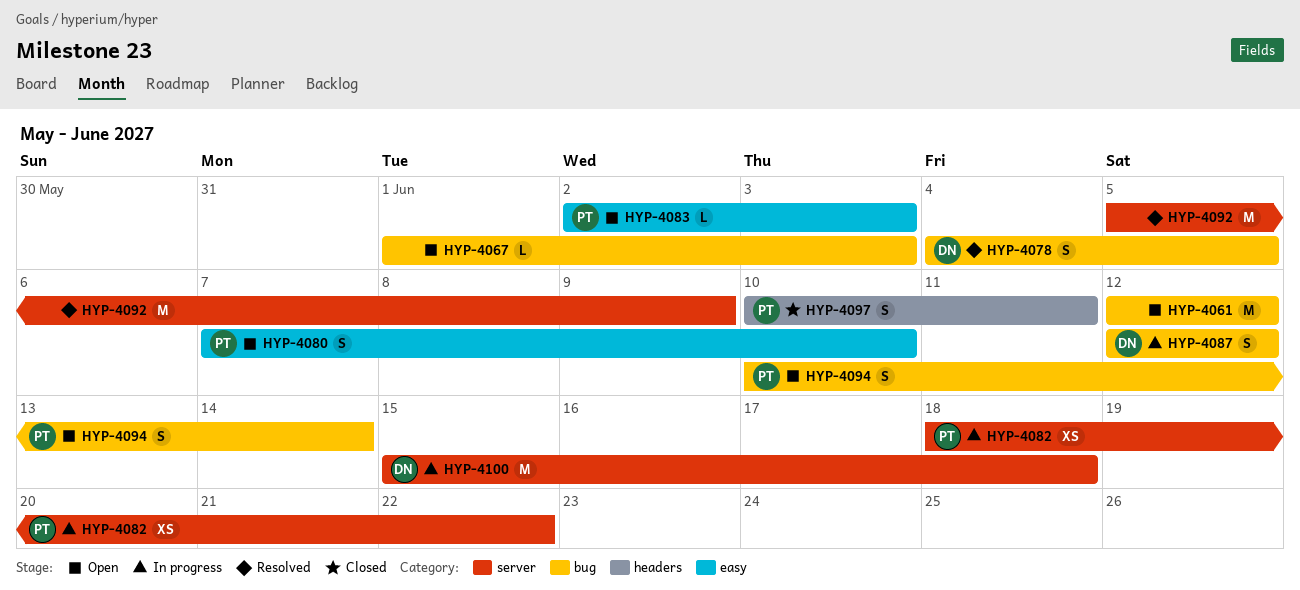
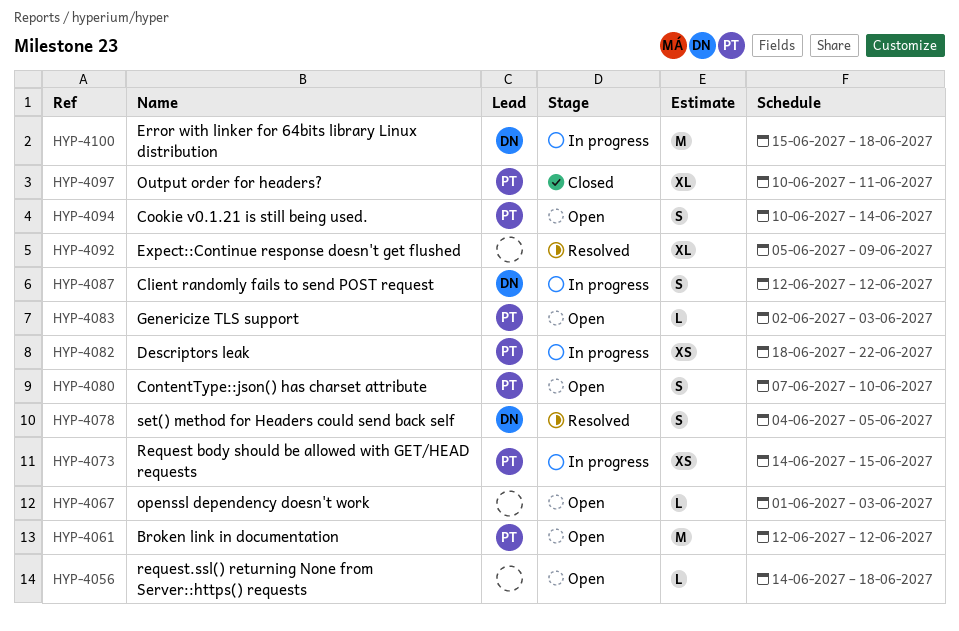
HYP-4056: none -> present
HYP-4061, owner: none -> PT
HYP-4073: none -> present
HYP-4092, estimate: M -> XL
HYP-4097, estimate: S -> XL

